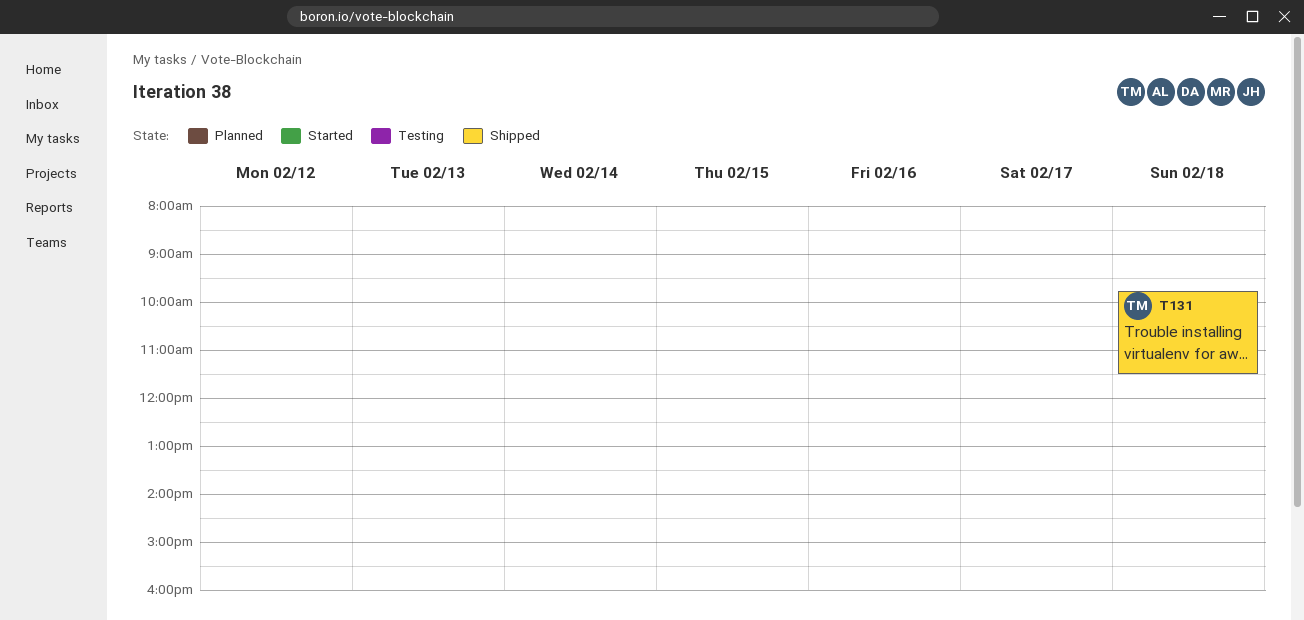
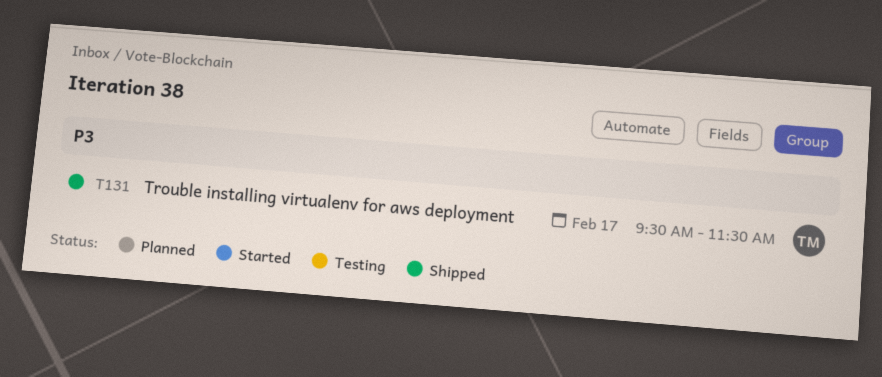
T131, day: Feb 18 -> Feb 17
T131, begins: 09:45 -> 09:30

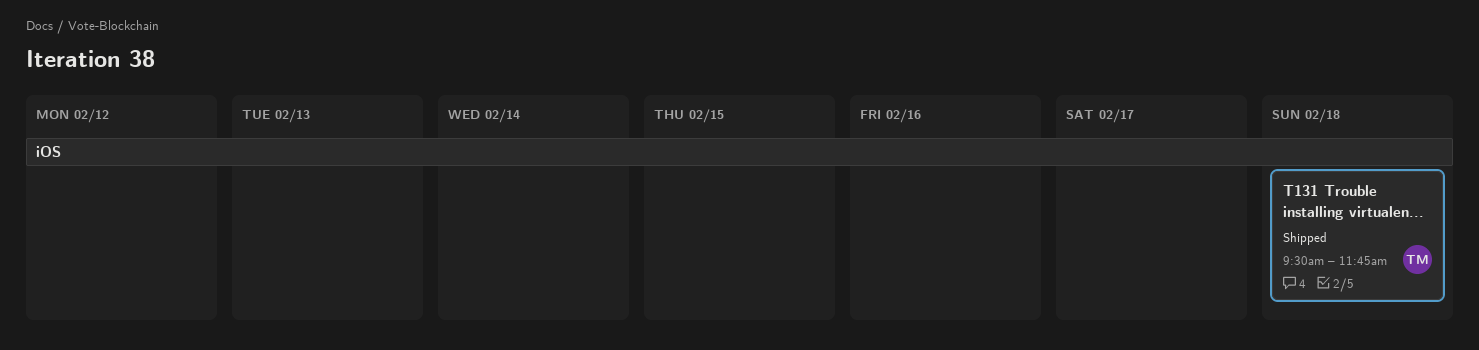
T131, day: Feb 17 -> Feb 18
T131, ends: 11:30 -> 11:45

